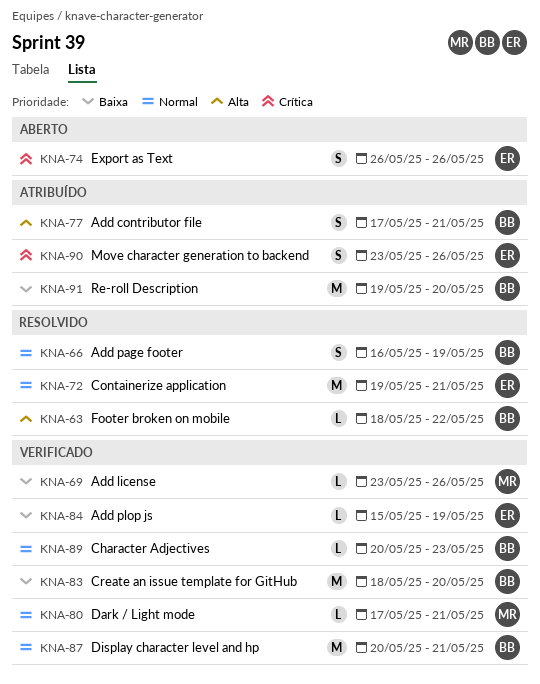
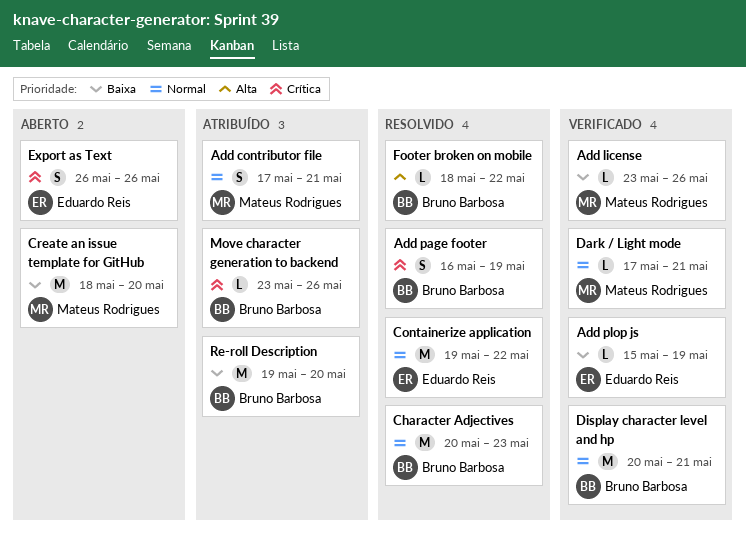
Add contributor file, owner: Bruno Barbosa -> Mateus Rodrigues
Add contributor file, priority: Alta -> Normal
Add page footer, priority: Normal -> Crítica
Character Adjectives, status: Verificado -> Resolvido
Character Adjectives, estimate: L -> M
Containerize application, due: May 21 -> May 22
Create an issue template for GitHub, status: Verificado -> Aberto
Create an issue template for GitHub, owner: Bruno Barbosa -> Mateus Rodrigues
Move character generation to backend, owner: Eduardo Reis -> Bruno Barbosa
Move character generation to backend, estimate: S -> L

